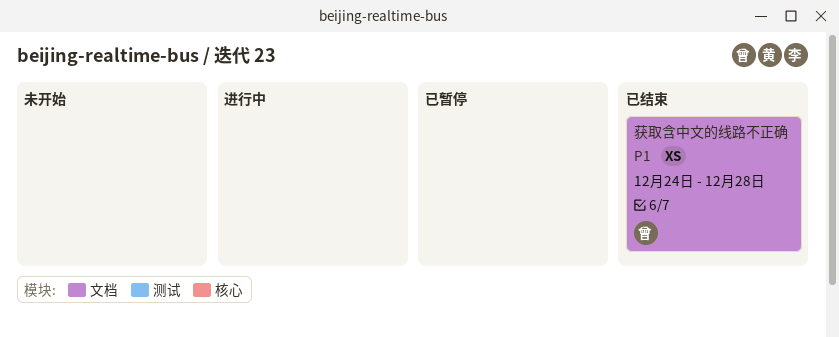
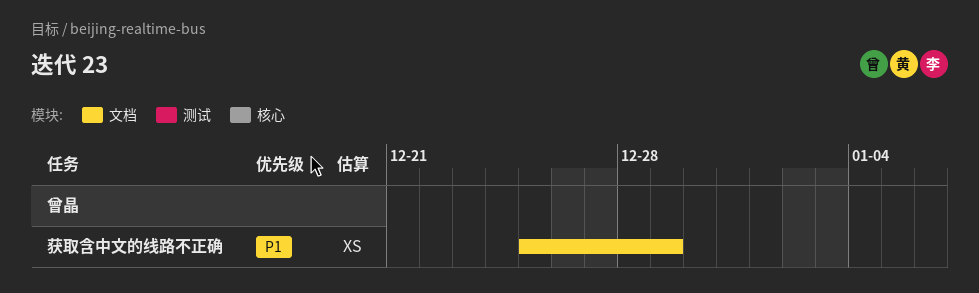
获取含中文的线路不正确, start: Dec 24 -> Dec 25
获取含中文的线路不正确, due: Dec 28 -> Dec 29

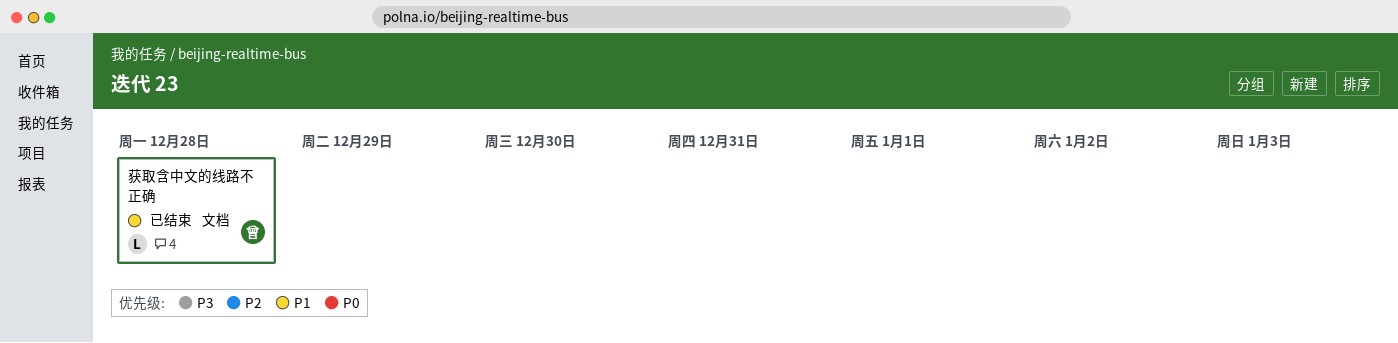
获取含中文的线路不正确, estimate: XS -> L
获取含中文的线路不正确, due: Dec 29 -> Dec 28

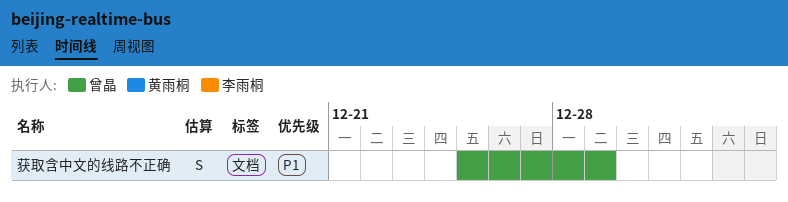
获取含中文的线路不正确, estimate: L -> S
获取含中文的线路不正确, due: Dec 28 -> Dec 29

